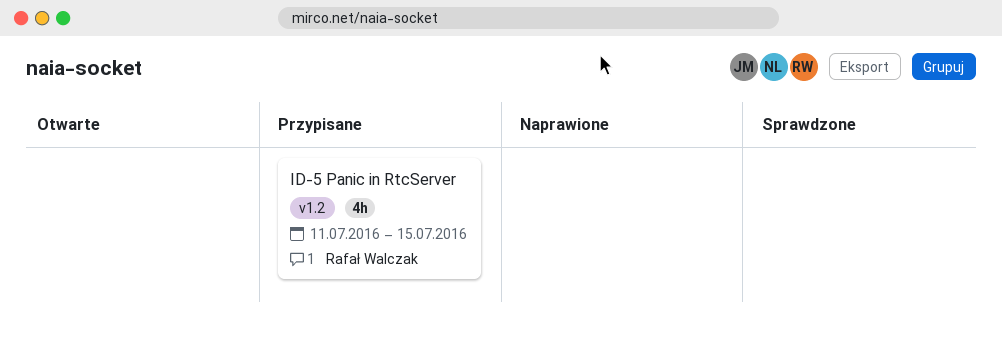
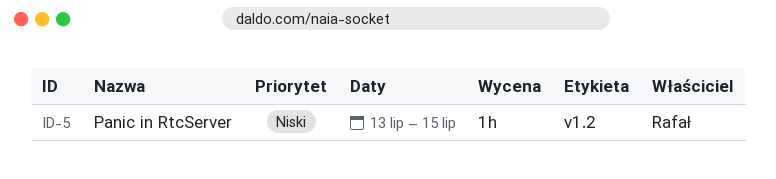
ID-5, estimate: 4h -> 1h
ID-5, start: Jul 11 -> Jul 13

